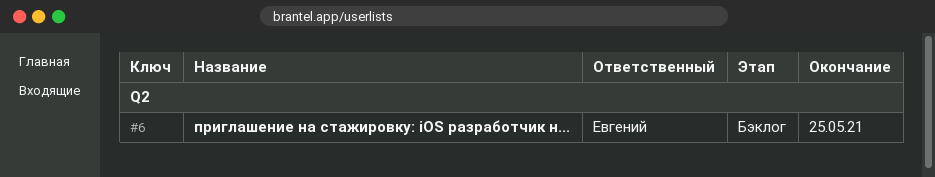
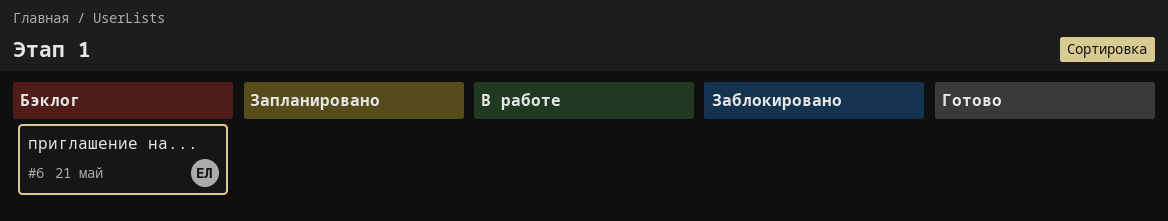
#6, due: May 25 -> May 21

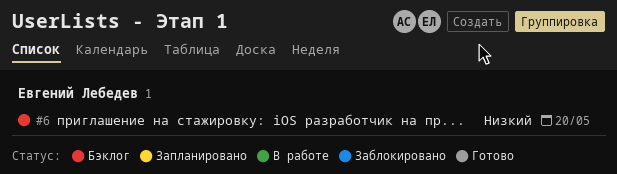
#6, due: May 21 -> May 20

